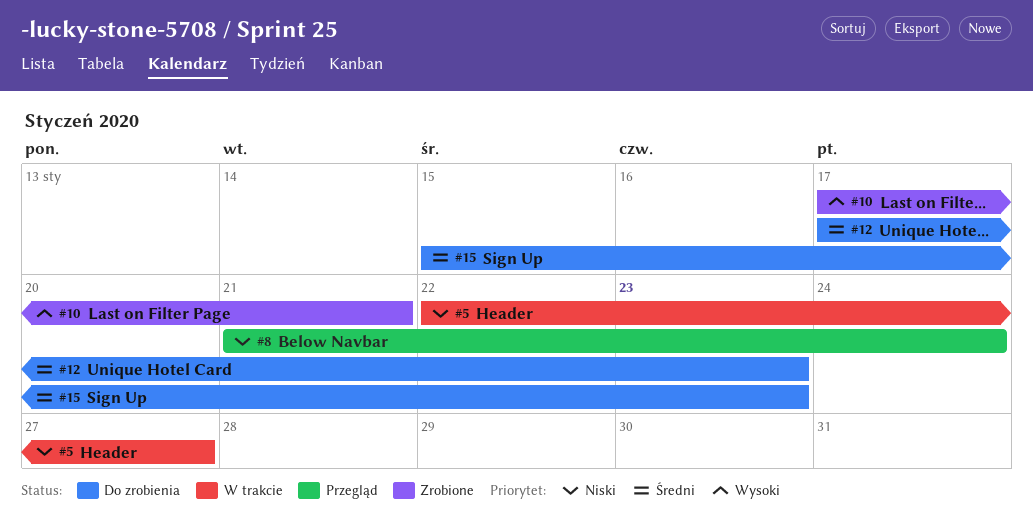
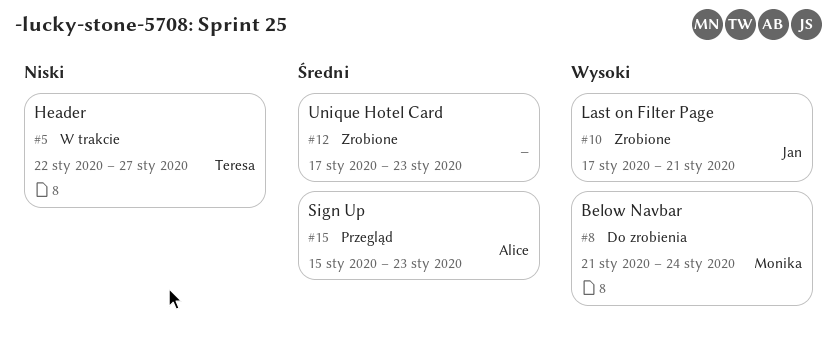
#8, status: Przegląd -> Do zrobienia
#8, priority: Niski -> Wysoki
#12, status: Do zrobienia -> Zrobione
#15, status: Do zrobienia -> Przegląd

